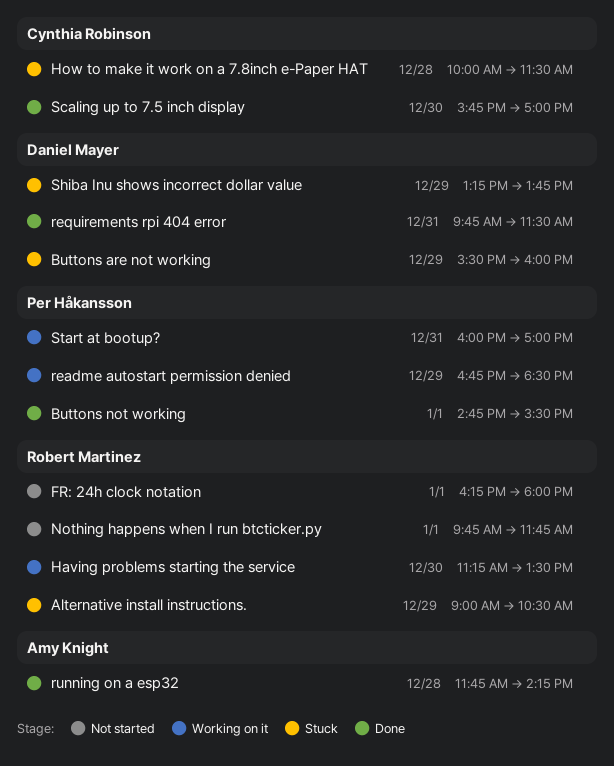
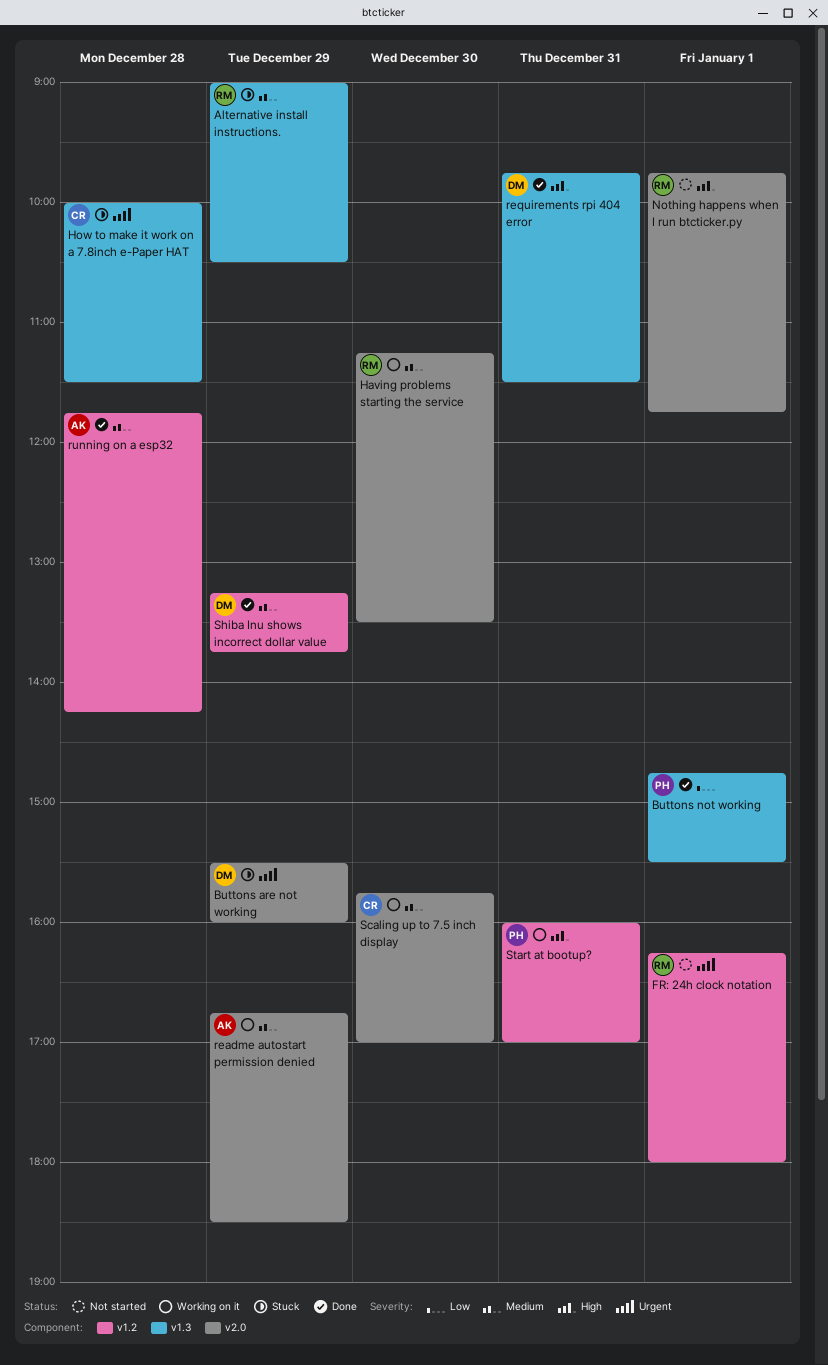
readme autostart permission denied, owner: Per Håkansson -> Amy Knight
Scaling up to 7.5 inch display, status: Done -> Working on it
Shiba Inu shows incorrect dollar value, status: Stuck -> Done

